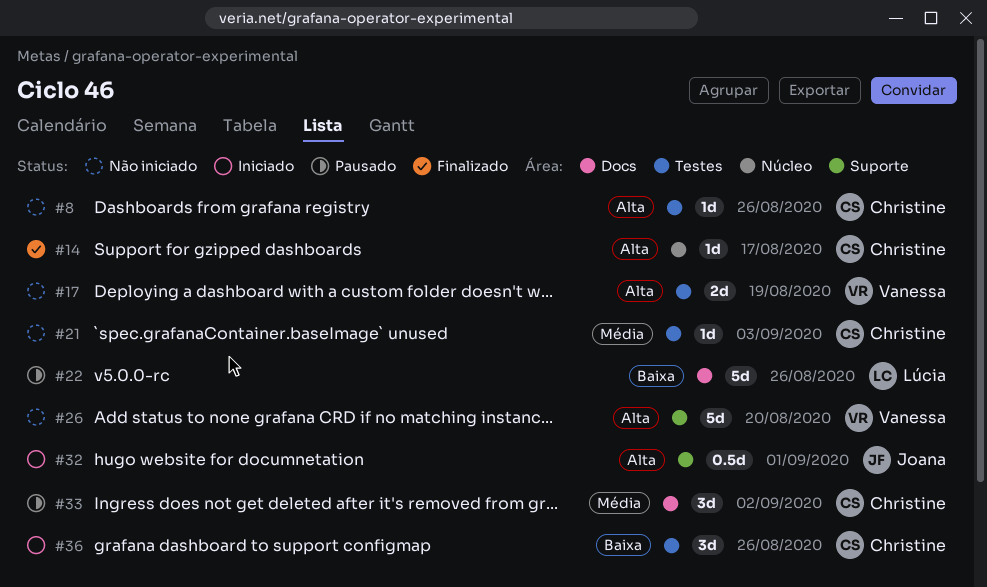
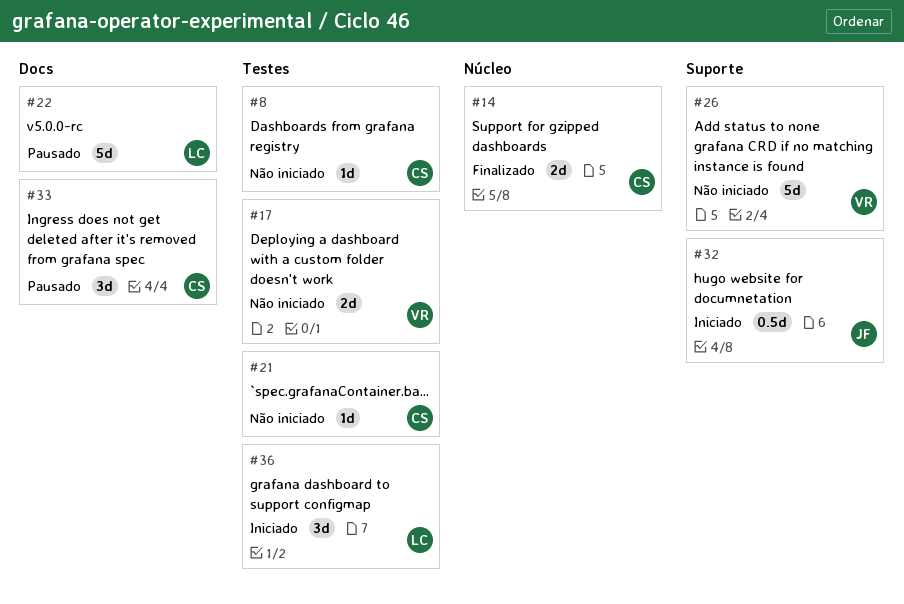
#14, estimate: 1d -> 2d
#36, owner: Christine -> Lúcia

